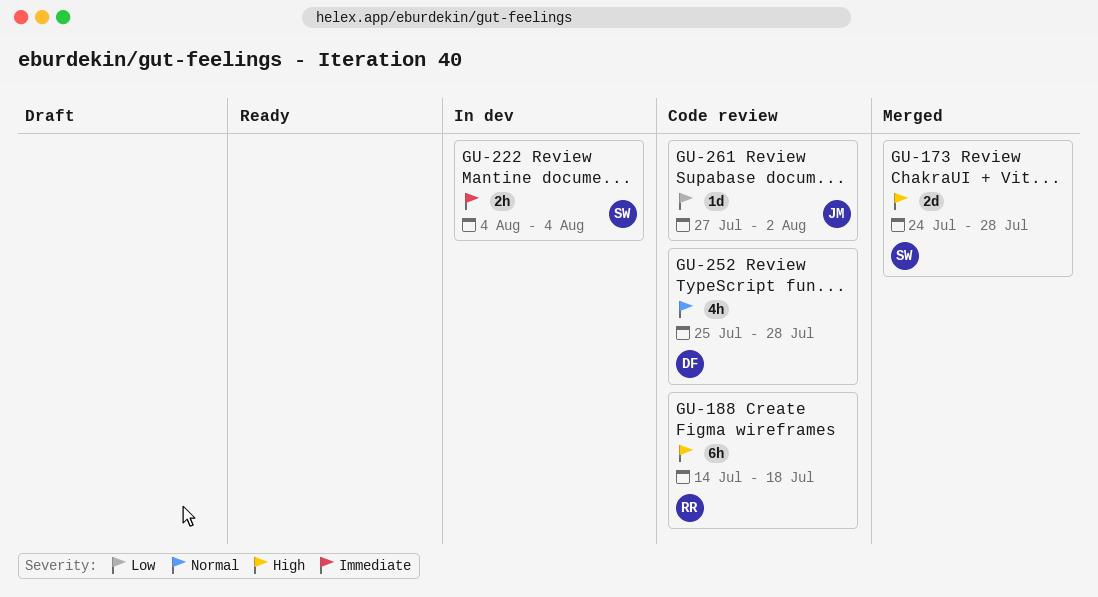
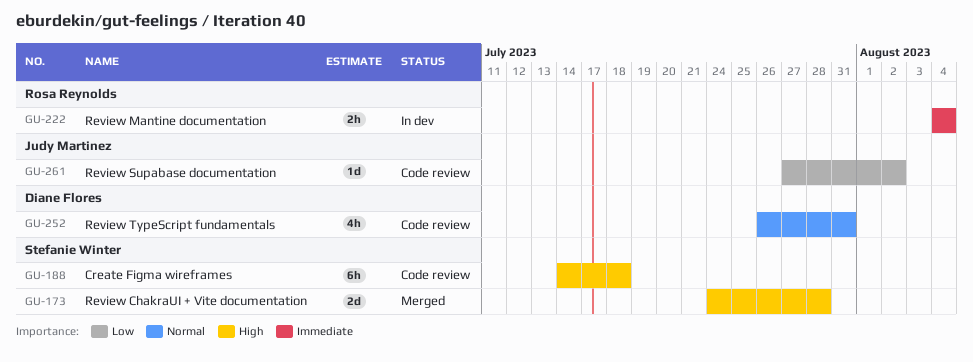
GU-188, owner: Rosa Reynolds -> Stefanie Winter
GU-222, owner: Stefanie Winter -> Rosa Reynolds
GU-252, start: Jul 25 -> Jul 26
GU-252, due: Jul 28 -> Jul 31

